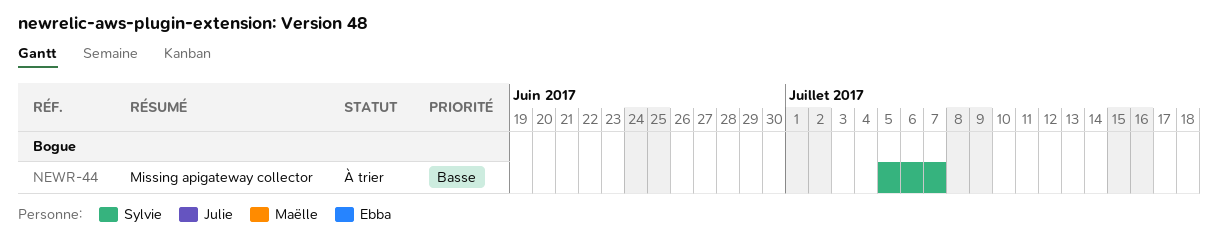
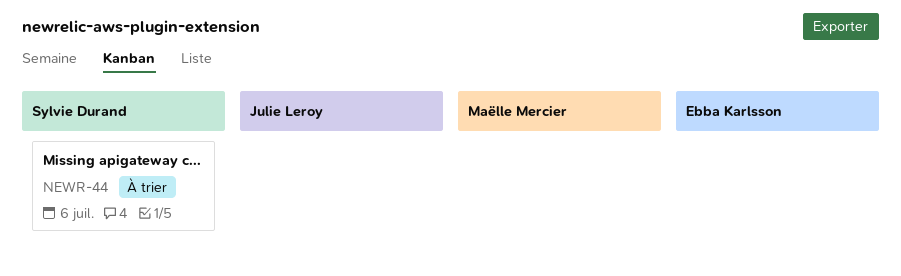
NEWR-44, due: Jul 7 -> Jul 6

